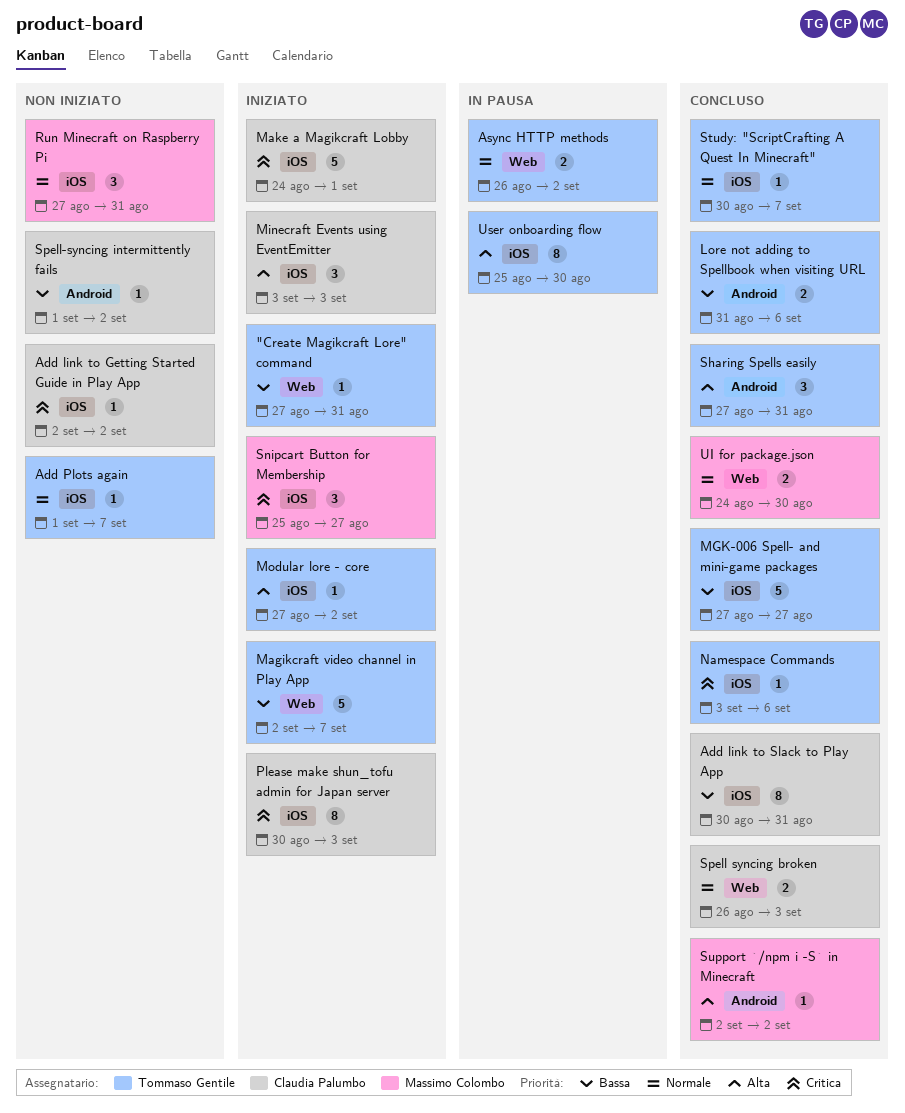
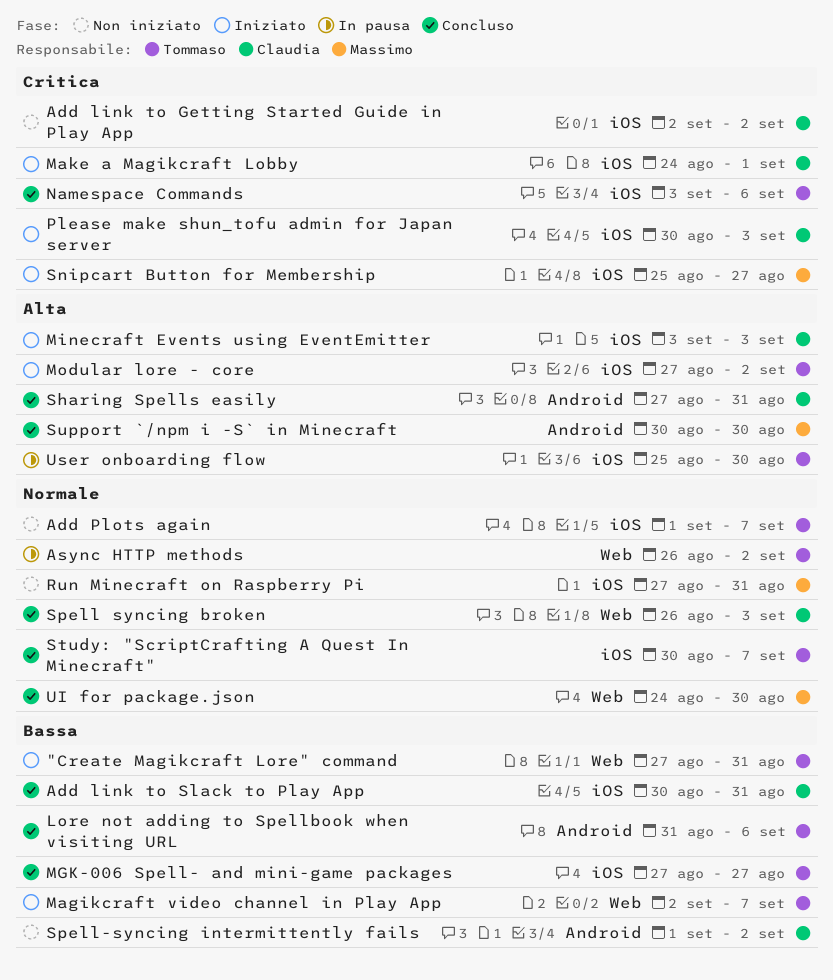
Sharing Spells easily, owner: Tommaso Gentile -> Claudia Palumbo
Support `/npm i -S` in Minecraft, start: Sep 2 -> Aug 30
Support `/npm i -S` in Minecraft, due: Sep 2 -> Aug 30

